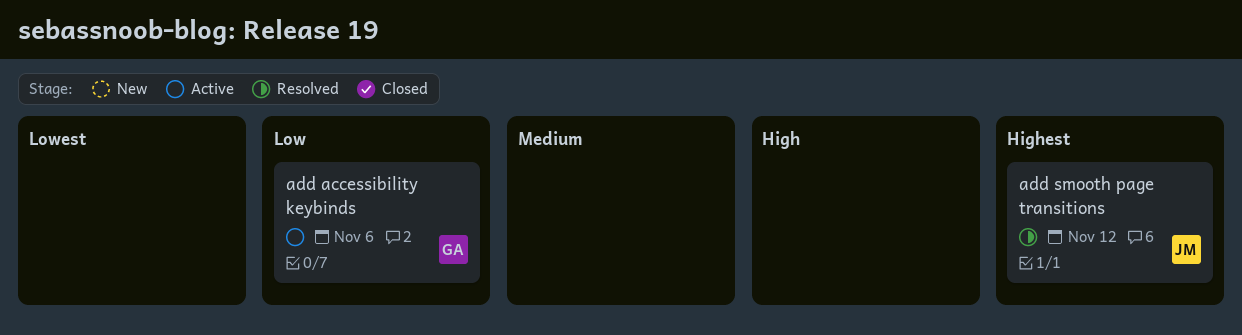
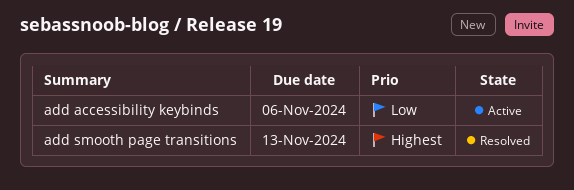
add smooth page transitions, due: Nov 12 -> Nov 13

